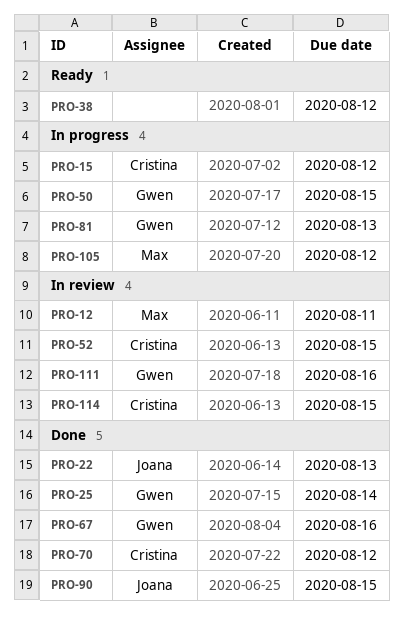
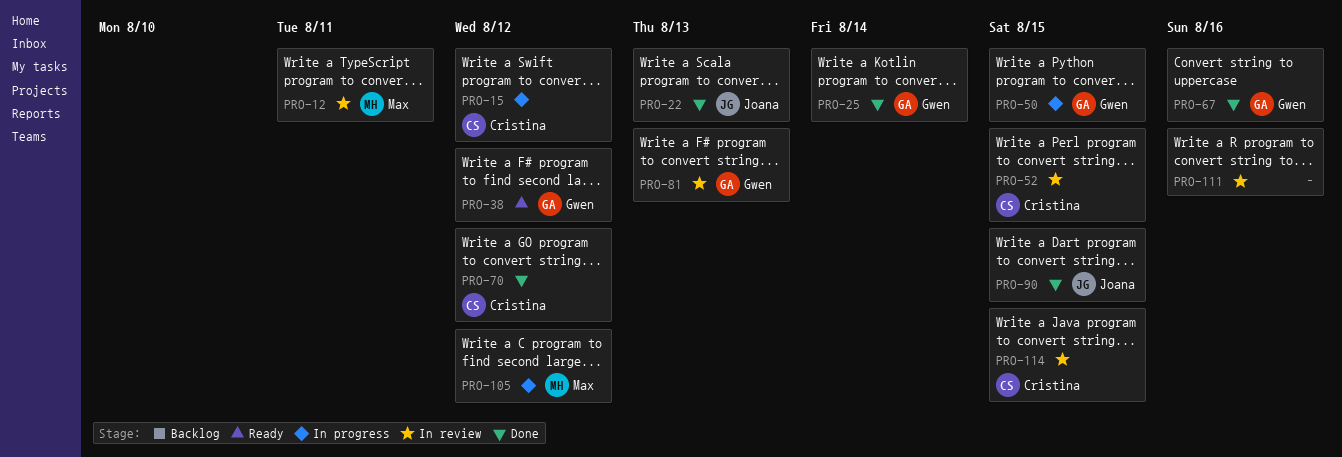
PRO-38, owner: none -> Gwen
PRO-81, status: In progress -> In review
PRO-111, owner: Gwen -> none

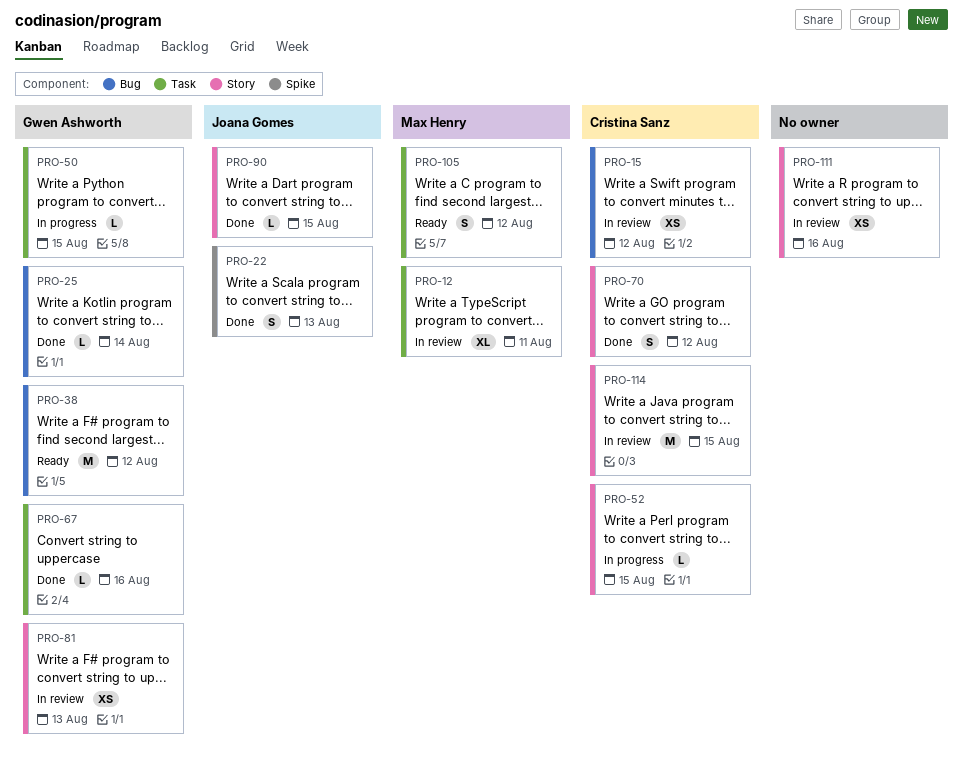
PRO-15, status: In progress -> In review
PRO-52, status: In review -> In progress
PRO-105, status: In progress -> Ready

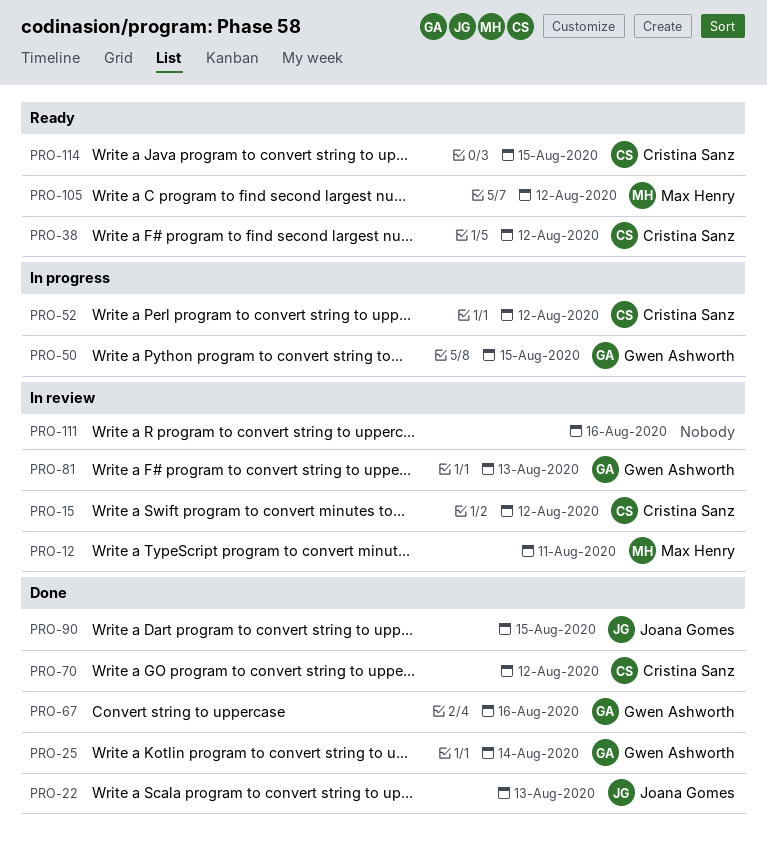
PRO-38, owner: Gwen Ashworth -> Cristina Sanz
PRO-52, due: Aug 15 -> Aug 12
PRO-114, status: In review -> Ready

